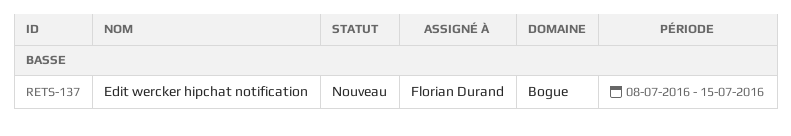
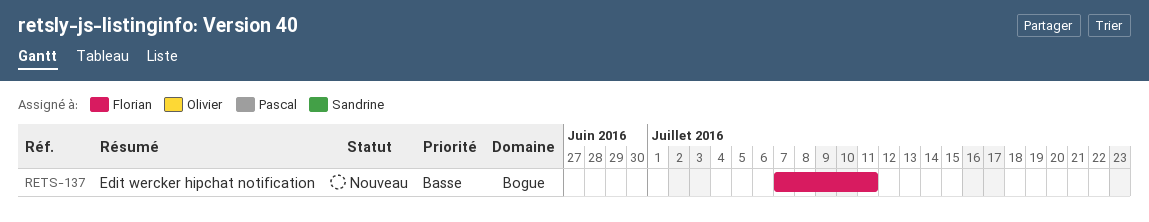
RETS-137, start: Jul 8 -> Jul 7
RETS-137, due: Jul 15 -> Jul 11

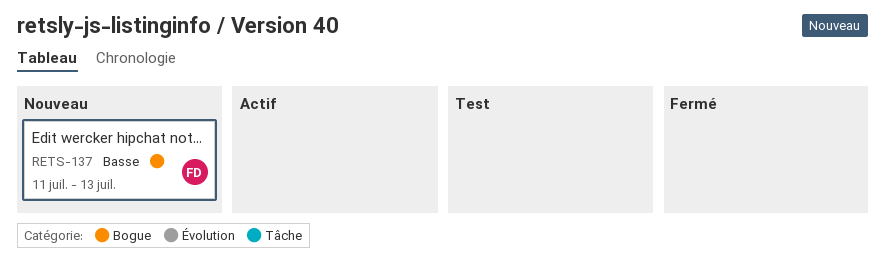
RETS-137, start: Jul 7 -> Jul 11
RETS-137, due: Jul 11 -> Jul 13

